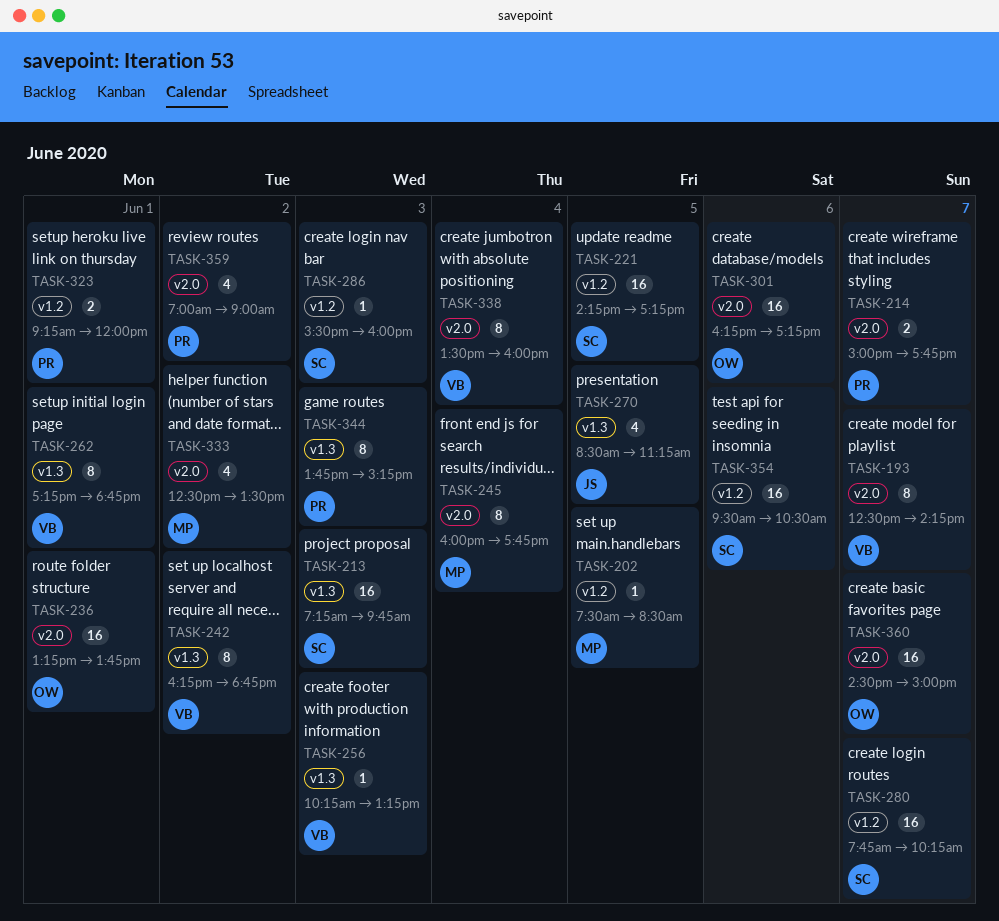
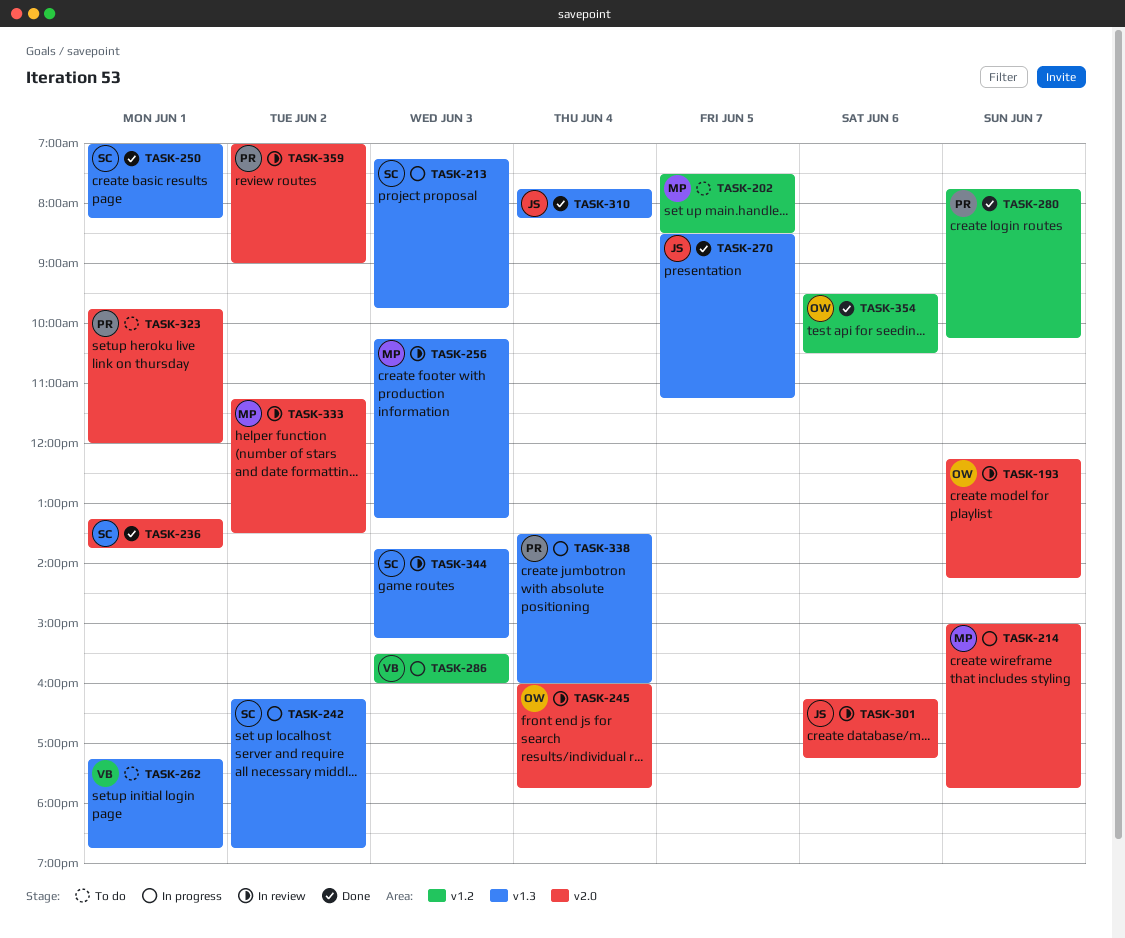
TASK-193, owner: VB -> OW
TASK-193, begins: 12:30 -> 12:15
TASK-214, owner: PR -> MP
TASK-221: present -> none
TASK-236, owner: OW -> SC
TASK-242, owner: VB -> SC
TASK-245, owner: MP -> OW
TASK-250: none -> present
TASK-256, owner: VB -> MP
TASK-280, owner: SC -> PR
TASK-286, owner: SC -> VB
TASK-301, owner: OW -> JS
TASK-310: none -> present
TASK-323, label: v1.2 -> v2.0
TASK-323, begins: 09:15 -> 09:45
TASK-333, begins: 12:30 -> 11:15
TASK-338, owner: VB -> PR
TASK-338, label: v2.0 -> v1.3
TASK-344, owner: PR -> SC
TASK-354, owner: SC -> OW
TASK-360: present -> none

